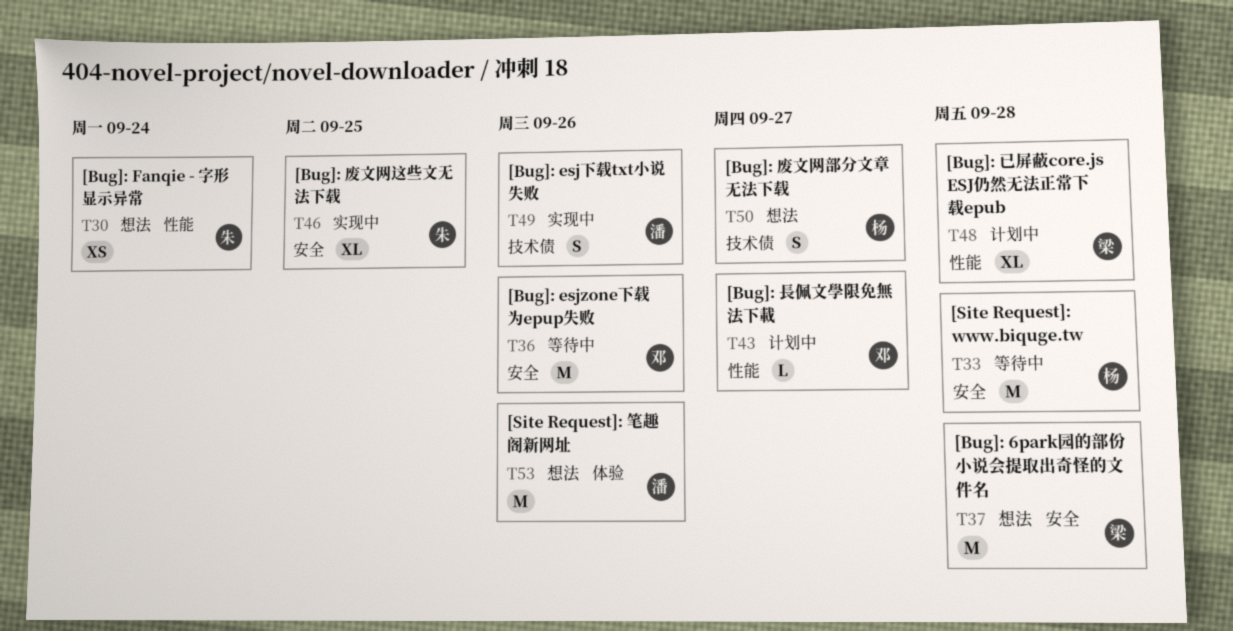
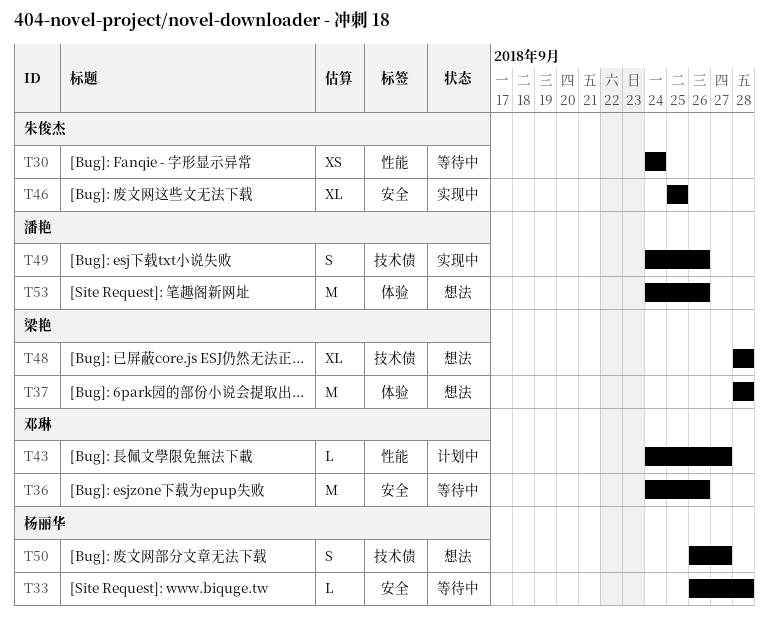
T30, status: 想法 -> 等待中
T33, estimate: M -> L
T37, label: 安全 -> 体验
T48, status: 计划中 -> 想法
T48, label: 性能 -> 技术债

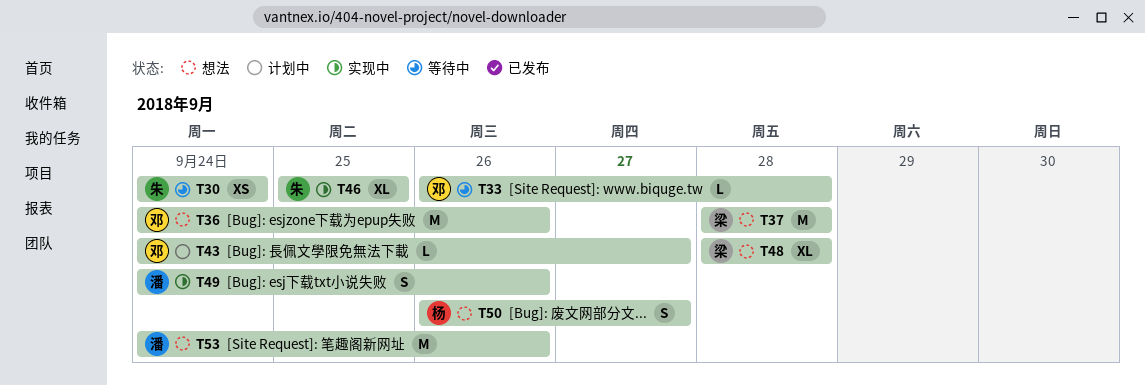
T33, owner: 杨丽华 -> 邓琳
T36, status: 等待中 -> 想法

